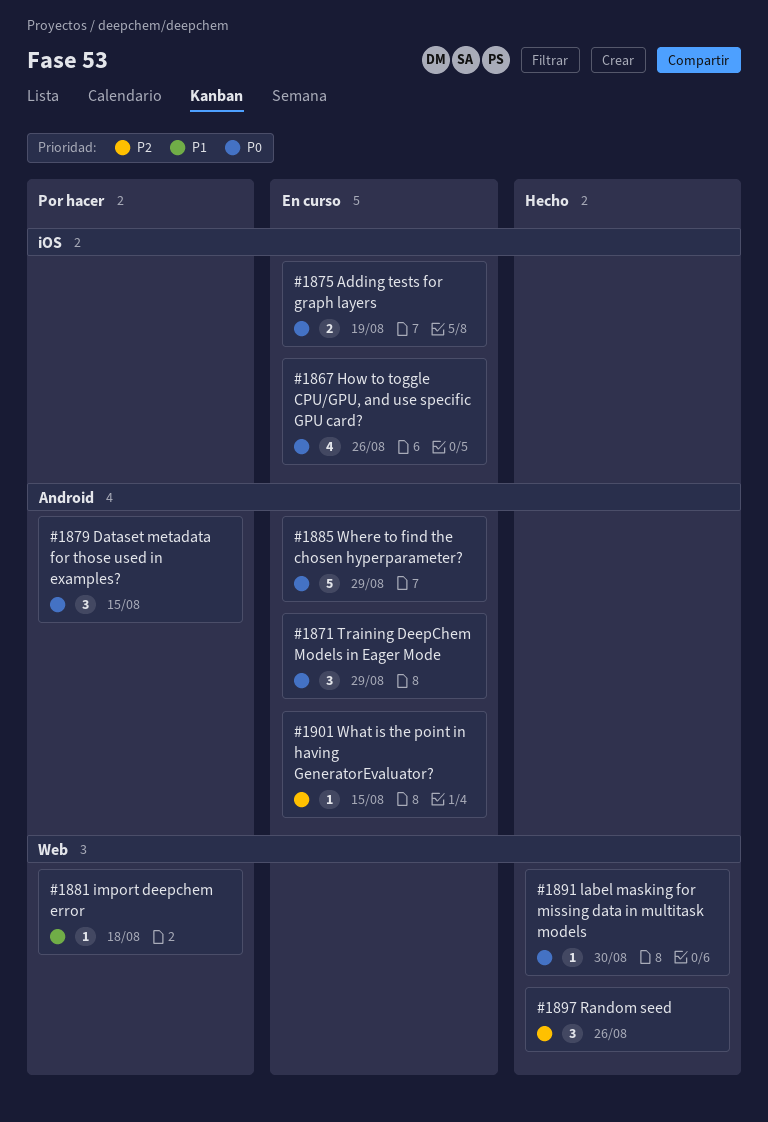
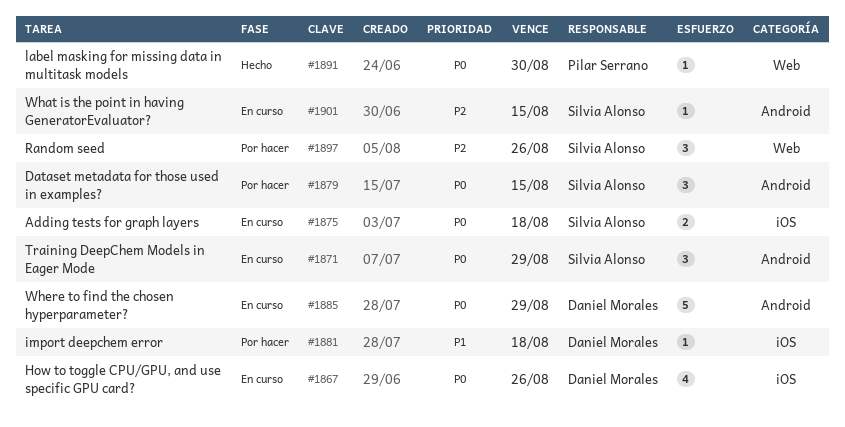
#1875, due: Aug 19 -> Aug 18
#1881, label: Web -> iOS
#1897, status: Hecho -> Por hacer

